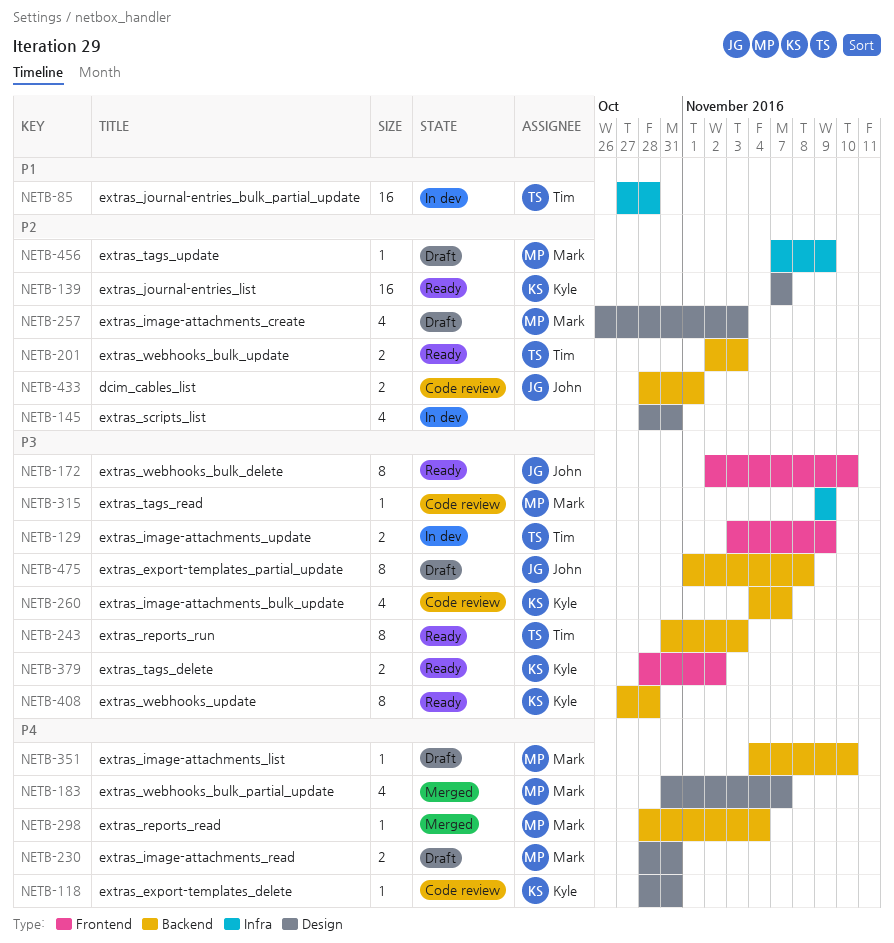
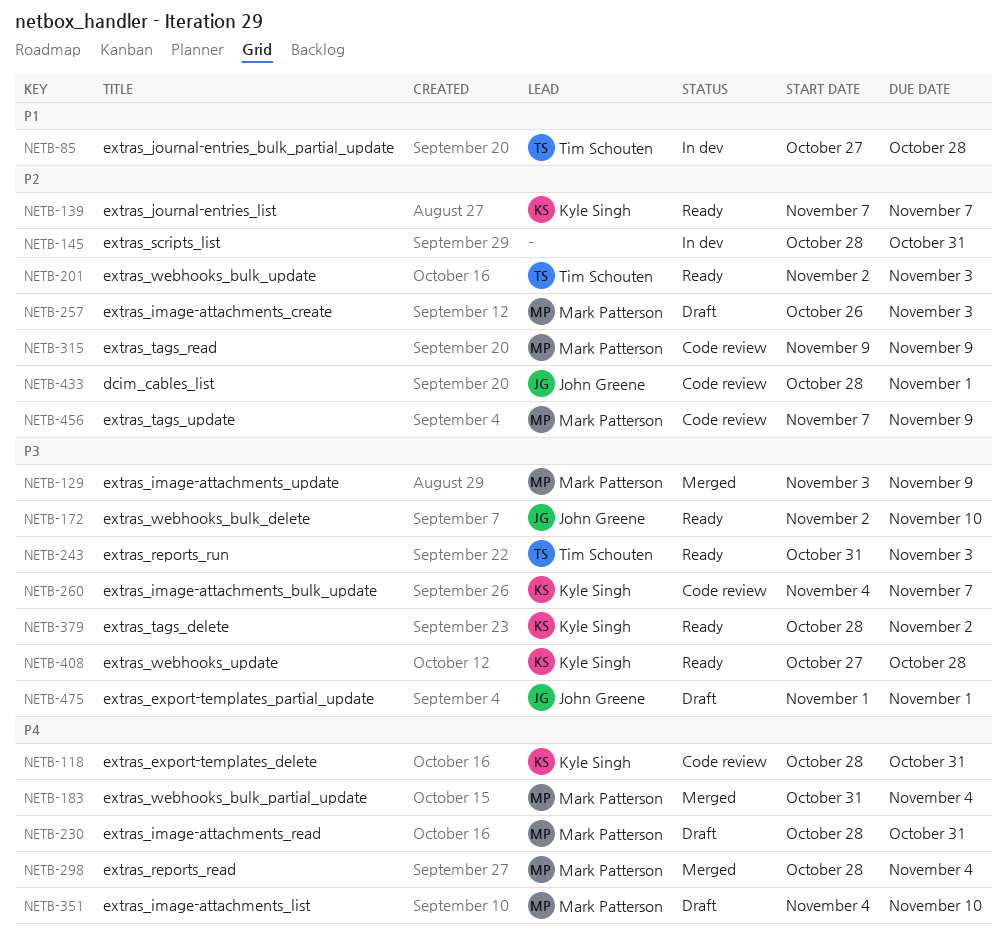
NETB-129, status: In dev -> Merged
NETB-129, owner: Tim Schouten -> Mark Patterson
NETB-183, due: Nov 7 -> Nov 4
NETB-315, priority: P3 -> P2
NETB-456, status: Draft -> Code review
NETB-475, due: Nov 8 -> Nov 1

